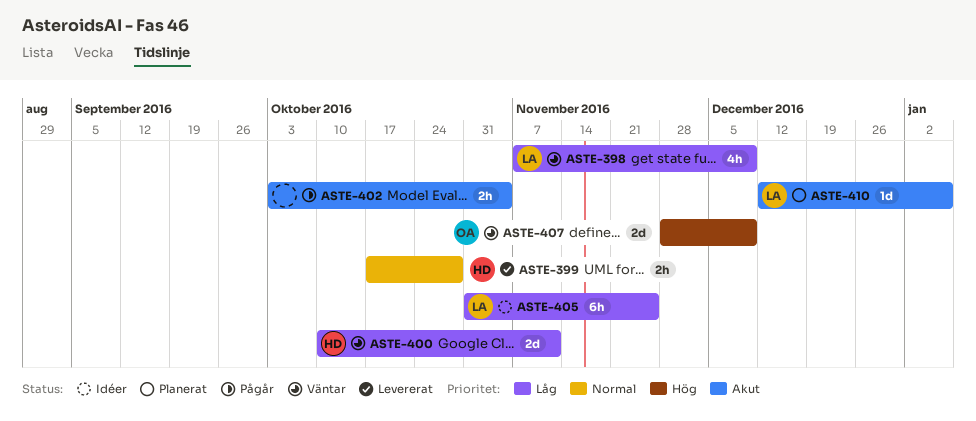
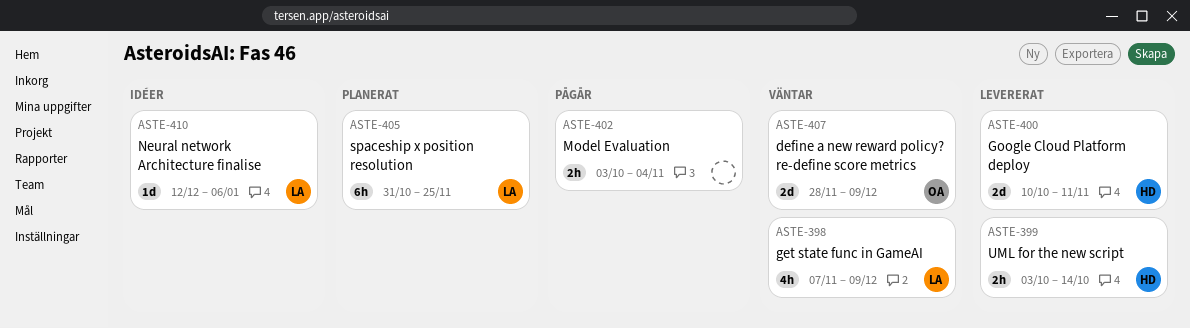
ASTE-399, start: Oct 17 -> Oct 3
ASTE-399, due: Oct 28 -> Oct 14
ASTE-400, status: Väntar -> Levererat
ASTE-405, status: Idéer -> Planerat
ASTE-410, status: Planerat -> Idéer

